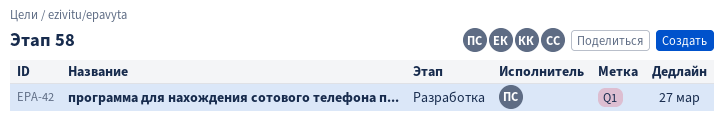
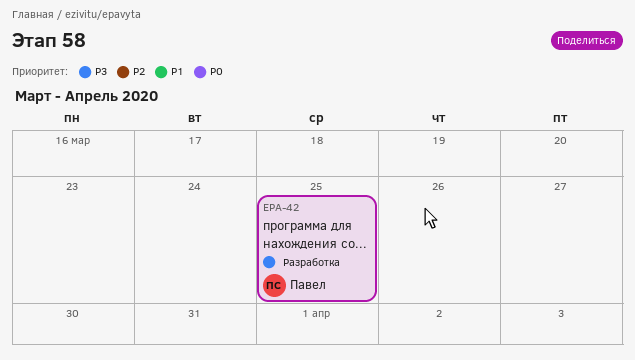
EPA-42, due: Mar 27 -> Mar 25

